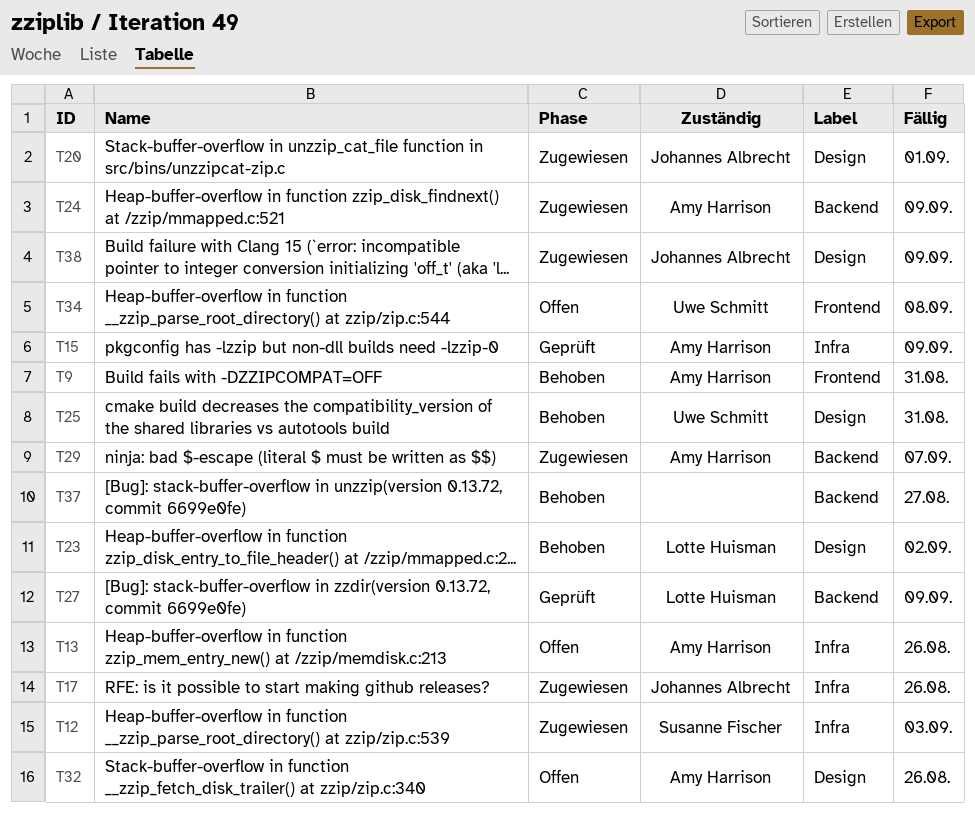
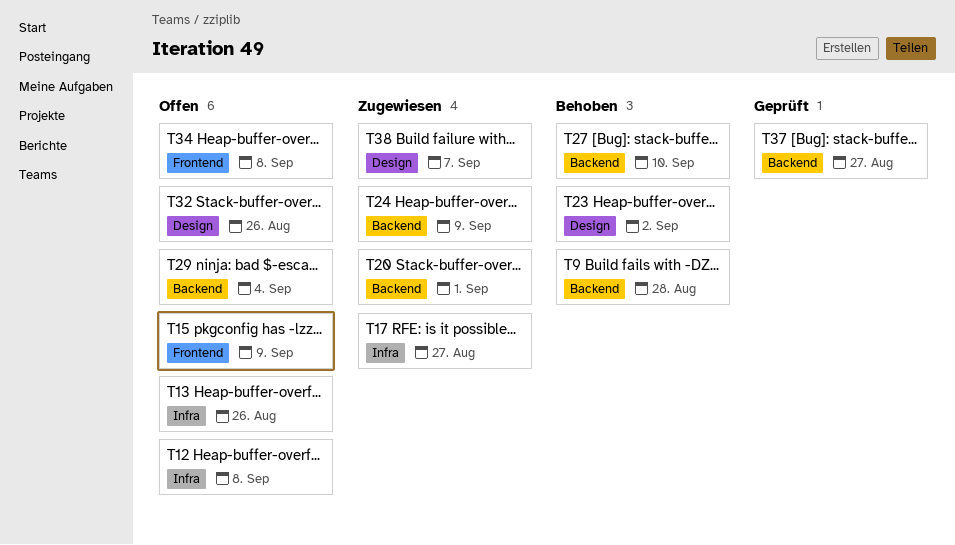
T9, label: Frontend -> Backend
T9, due: Aug 31 -> Aug 28
T12, status: Zugewiesen -> Offen
T12, due: Sep 3 -> Sep 8
T15, status: Geprüft -> Offen
T15, label: Infra -> Frontend
T17, due: Aug 26 -> Aug 27
T20, label: Design -> Backend
T25: present -> none
T27, status: Geprüft -> Behoben
T27, due: Sep 9 -> Sep 10
T29, status: Zugewiesen -> Offen
T29, due: Sep 7 -> Sep 4
T37, status: Behoben -> Geprüft
T38, due: Sep 9 -> Sep 7

